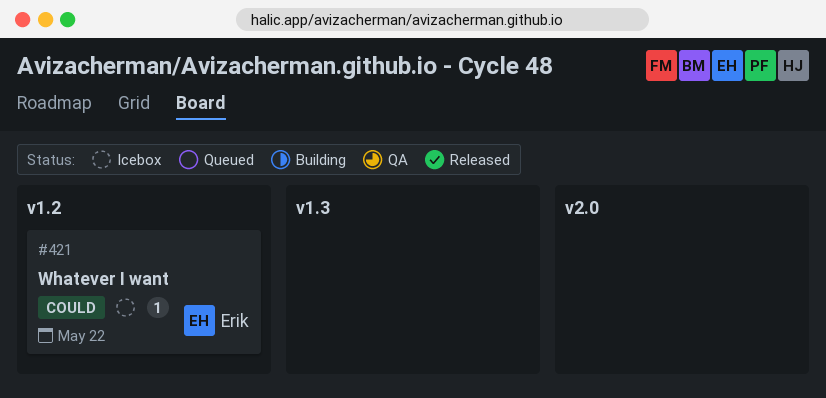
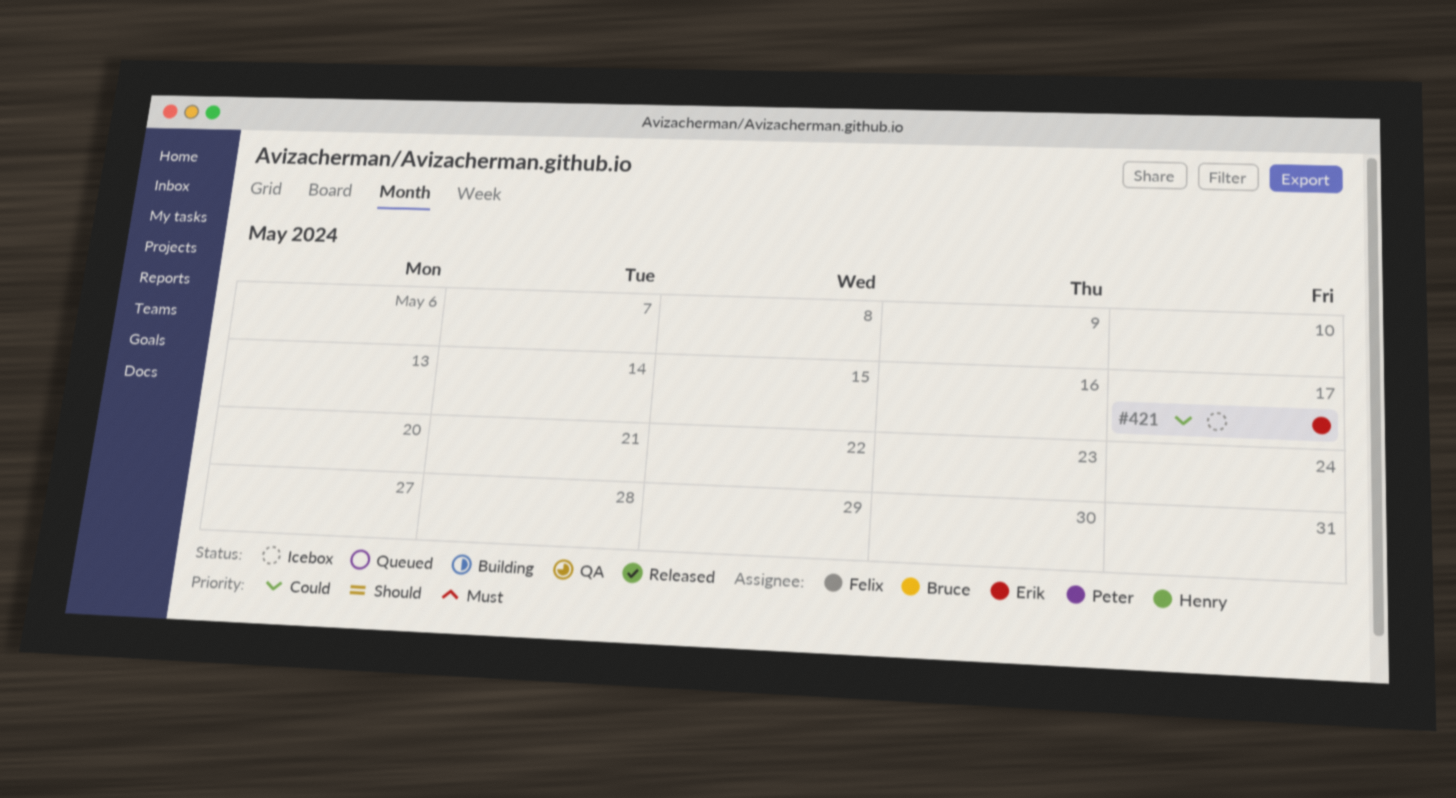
#421, due: May 22 -> May 17

